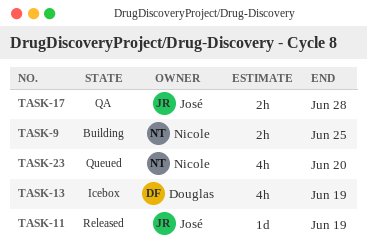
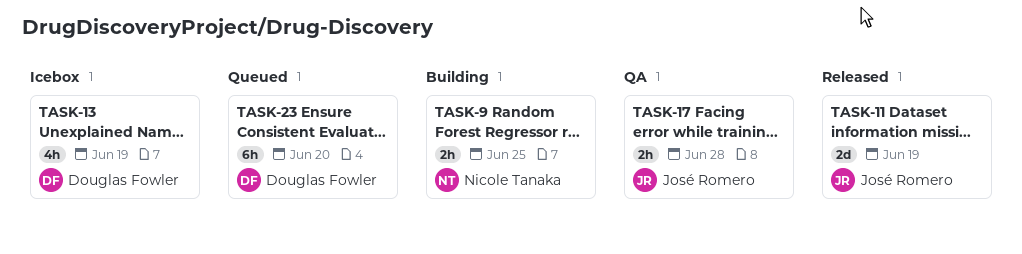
TASK-11, estimate: 1d -> 2d
TASK-23, owner: Nicole Tanaka -> Douglas Fowler
TASK-23, estimate: 4h -> 6h

